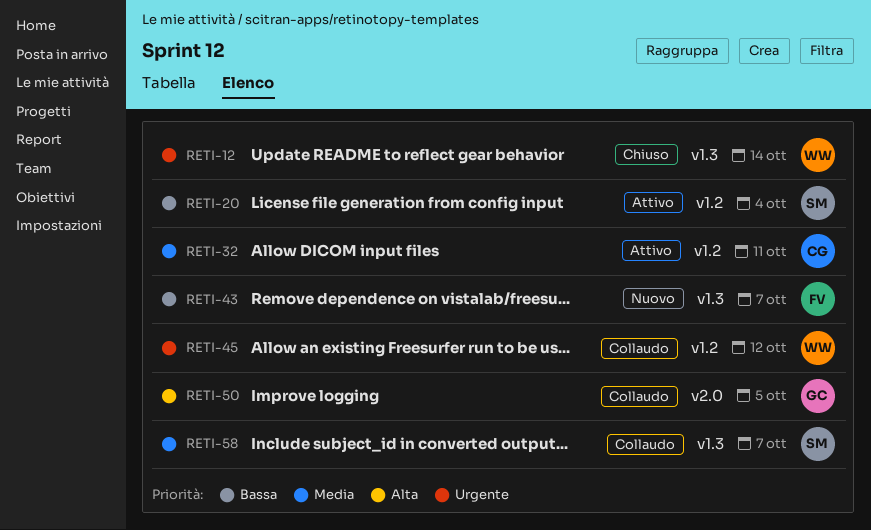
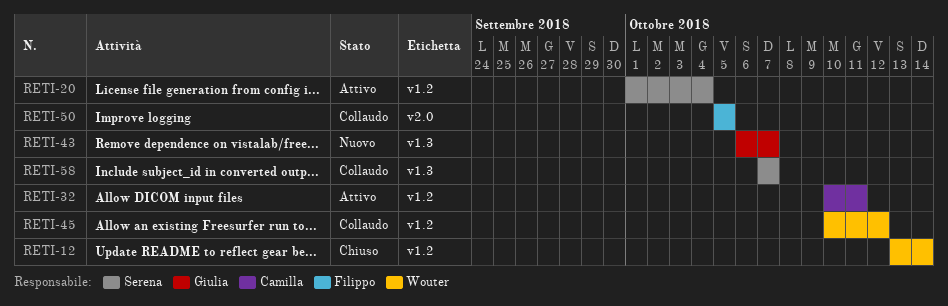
RETI-12, label: v1.3 -> v1.2
RETI-43, owner: Filippo -> Giulia
RETI-50, owner: Giulia -> Filippo

